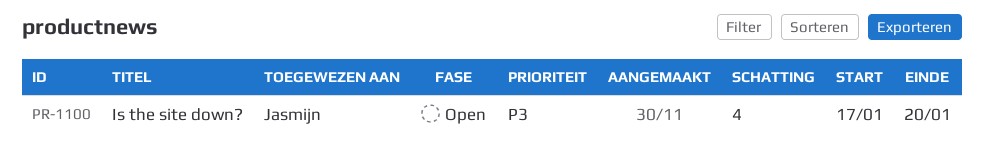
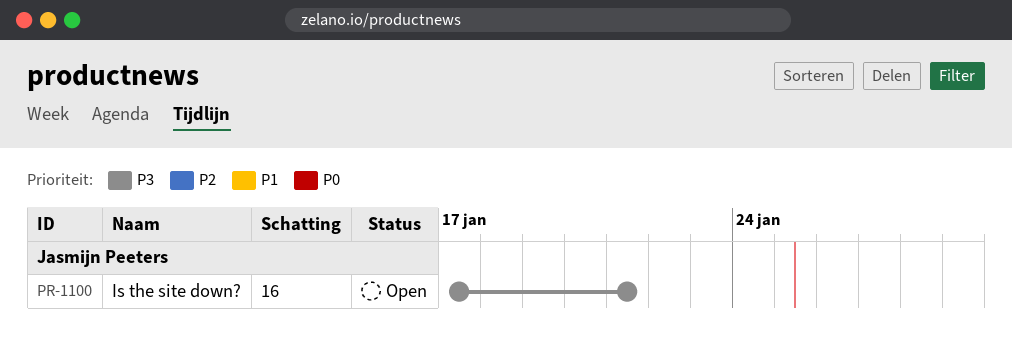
PR-1100, estimate: 4 -> 16
PR-1100, due: Jan 20 -> Jan 21

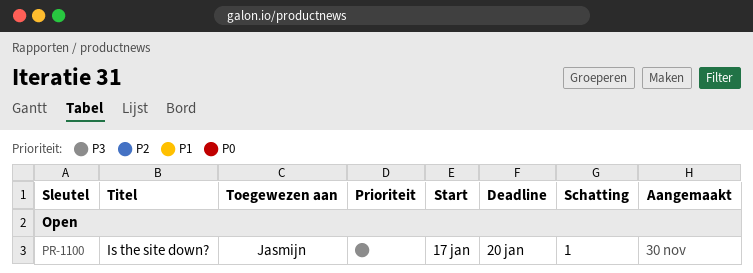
PR-1100, estimate: 16 -> 1
PR-1100, due: Jan 21 -> Jan 20

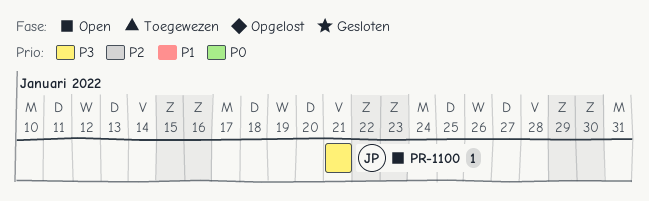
PR-1100, start: Jan 17 -> Jan 21
PR-1100, due: Jan 20 -> Jan 21

